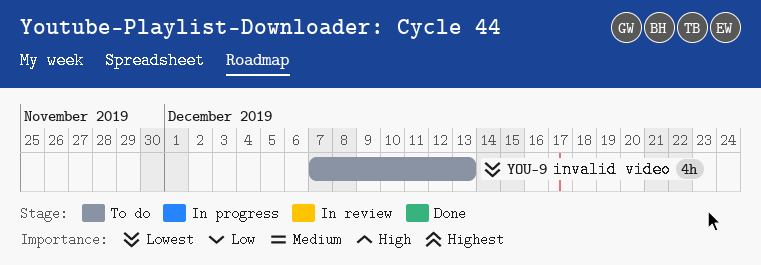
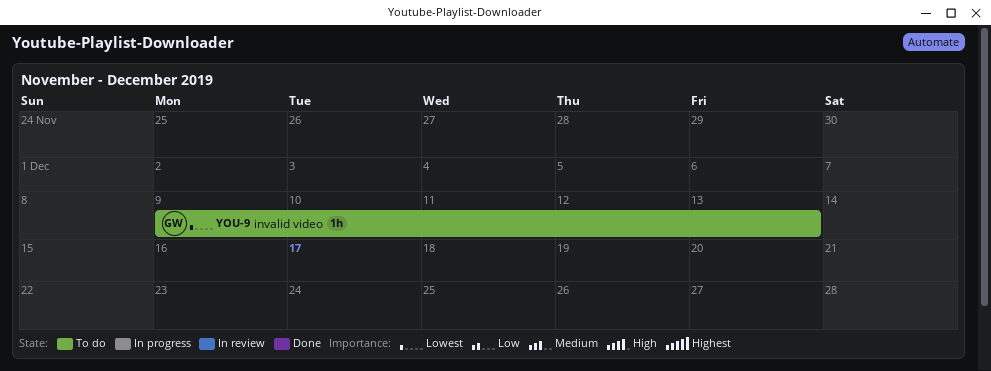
YOU-9, estimate: 4h -> 1h
YOU-9, start: Dec 7 -> Dec 9

